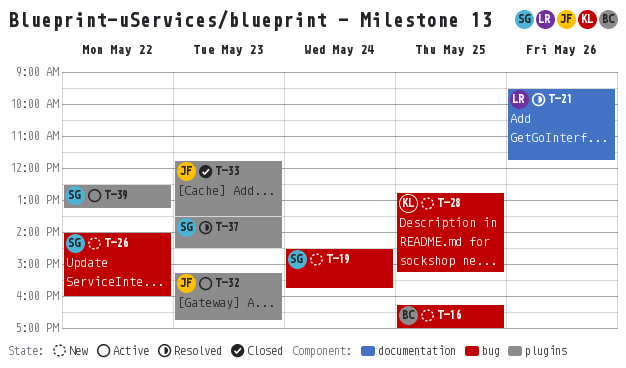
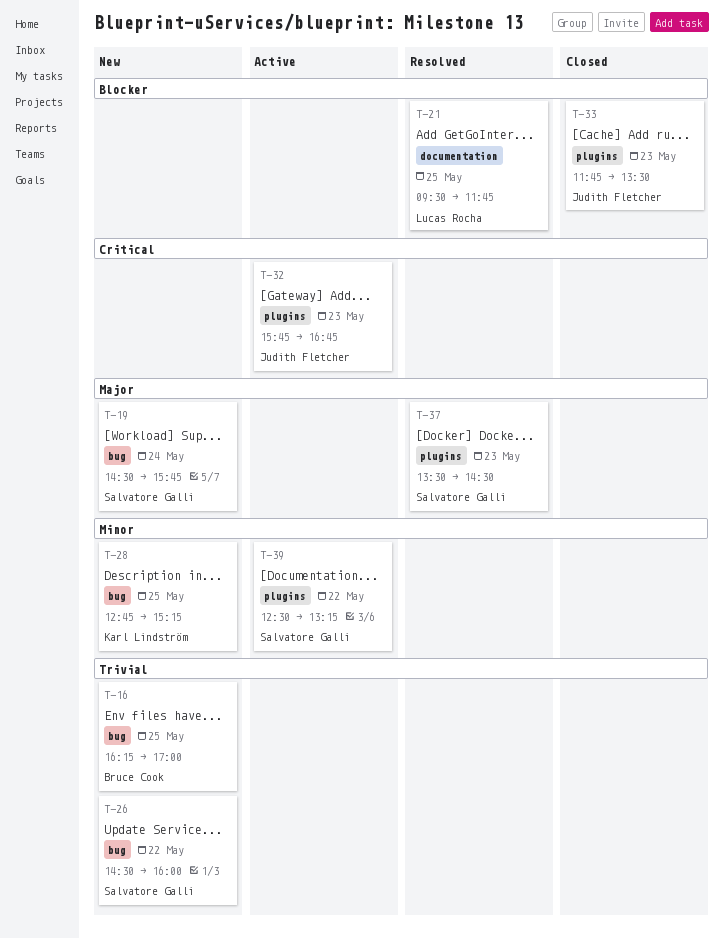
T-21, day: May 26 -> May 25
T-26, begins: 14:00 -> 14:30
T-32, begins: 15:15 -> 15:45

